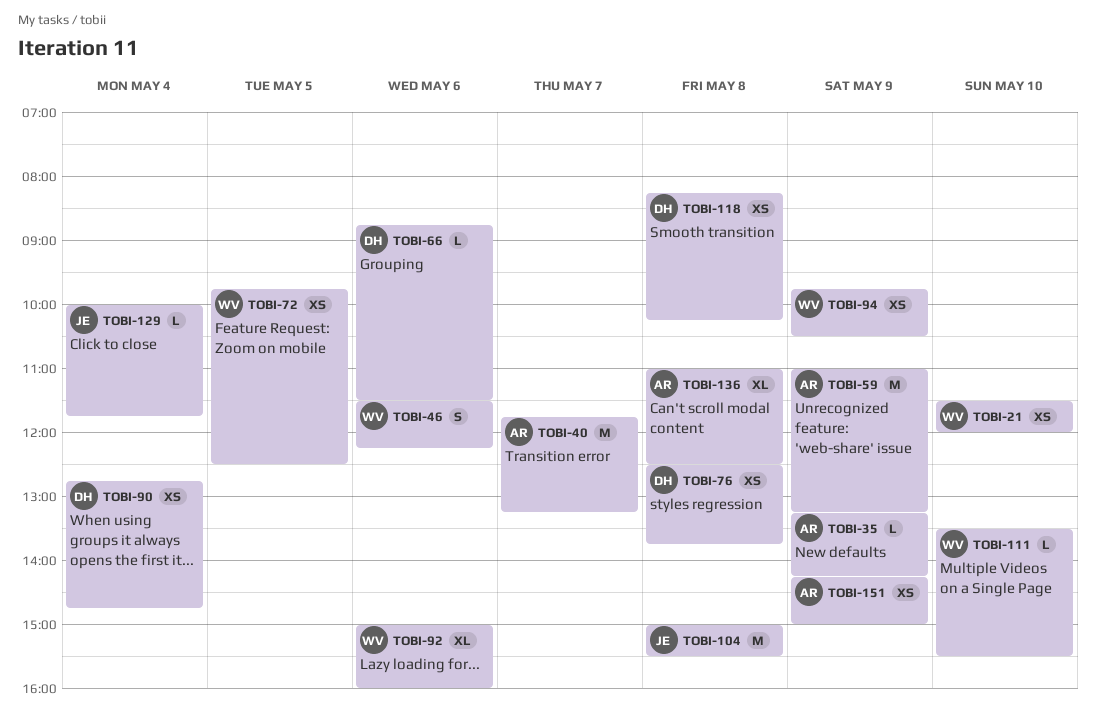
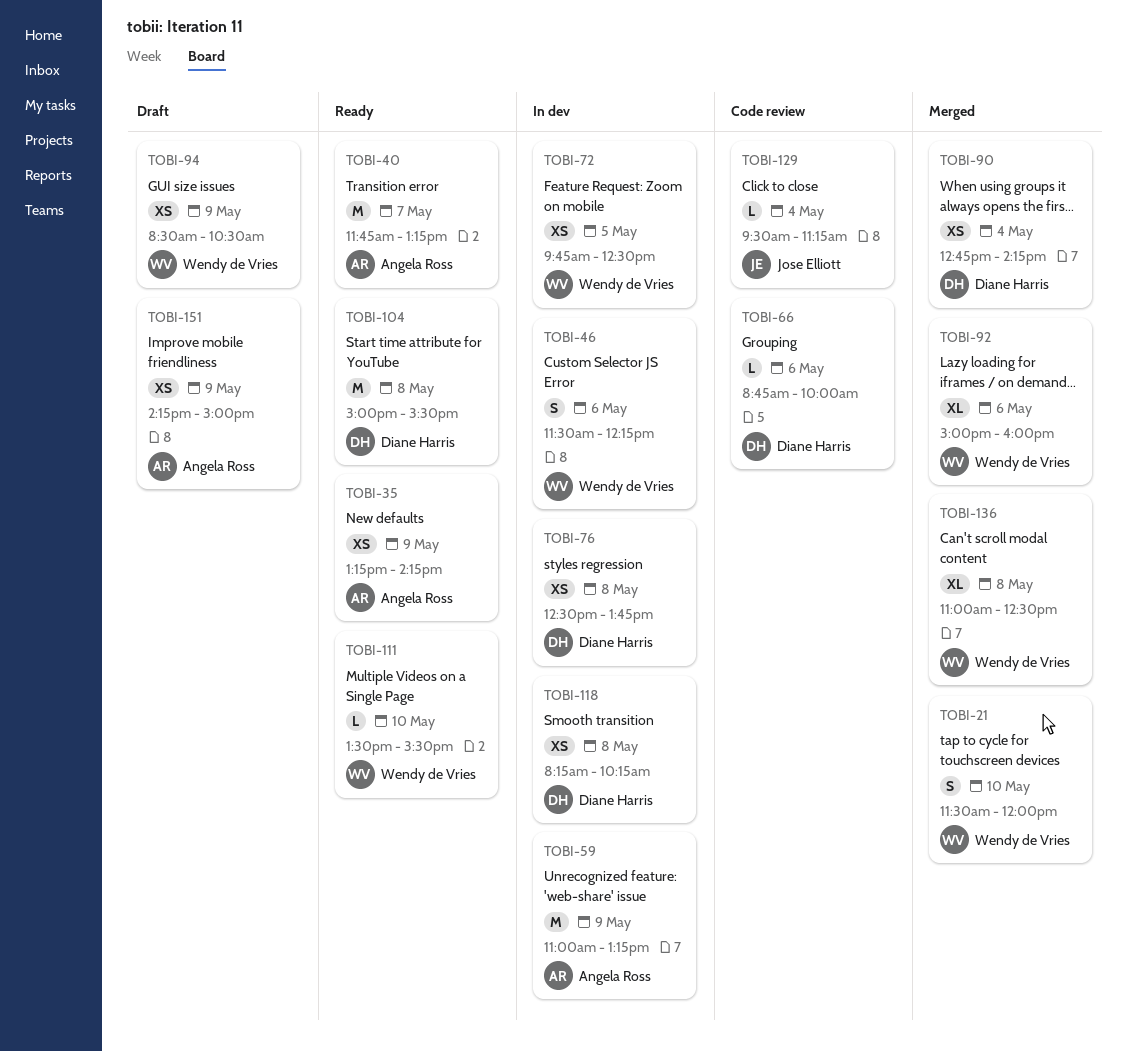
TOBI-21, estimate: XS -> S
TOBI-35, estimate: L -> XS
TOBI-66, ends: 11:30 -> 10:00
TOBI-90, ends: 14:45 -> 14:15
TOBI-94, begins: 09:45 -> 08:30
TOBI-104, owner: Jose Elliott -> Diane Harris
TOBI-129, begins: 10:00 -> 09:30
TOBI-129, ends: 11:45 -> 11:15
TOBI-136, owner: Angela Ross -> Wendy de Vries

